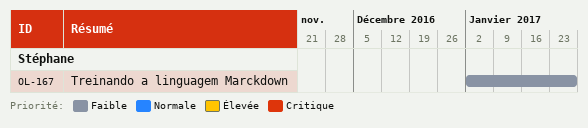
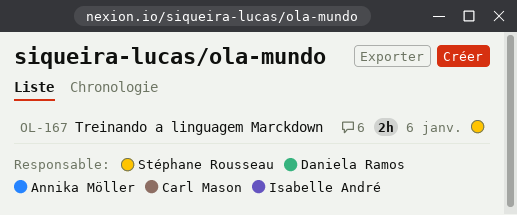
OL-167, due: Jan 27 -> Jan 6

